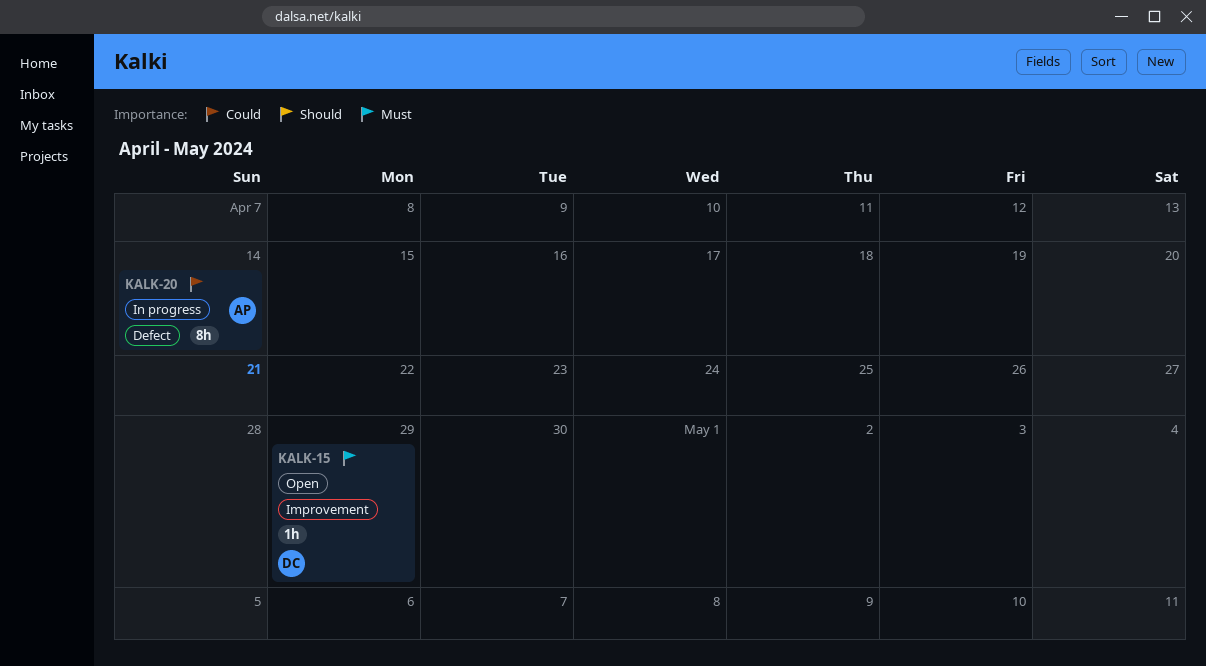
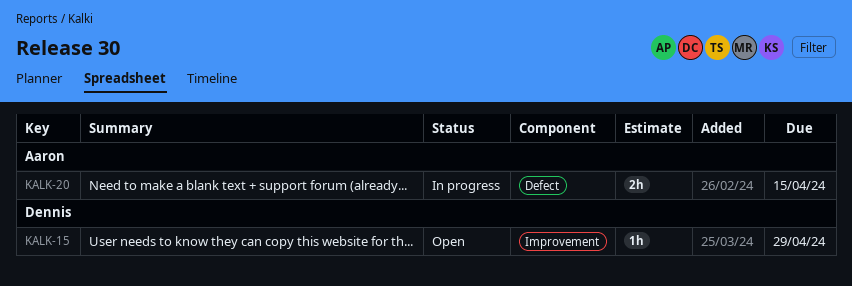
KALK-20, estimate: 8h -> 2h
KALK-20, due: Apr 14 -> Apr 15

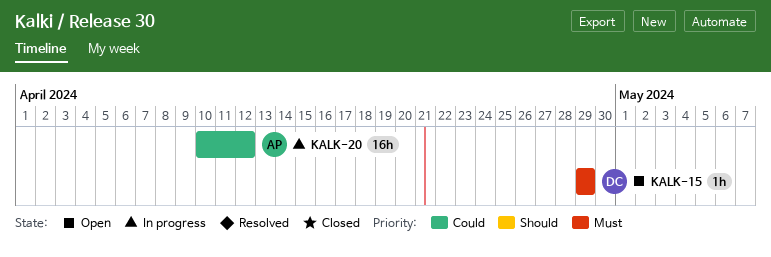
KALK-20, estimate: 2h -> 16h
KALK-20, due: Apr 15 -> Apr 12

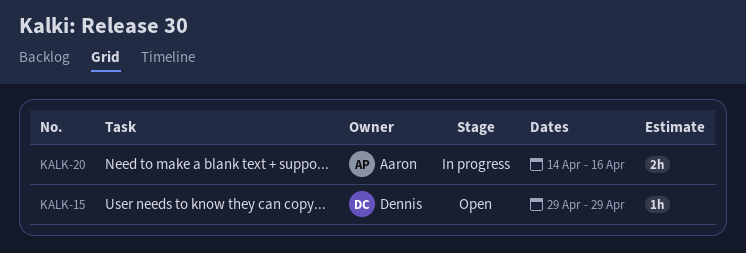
KALK-20, estimate: 16h -> 2h
KALK-20, start: Apr 10 -> Apr 14
KALK-20, due: Apr 12 -> Apr 16

